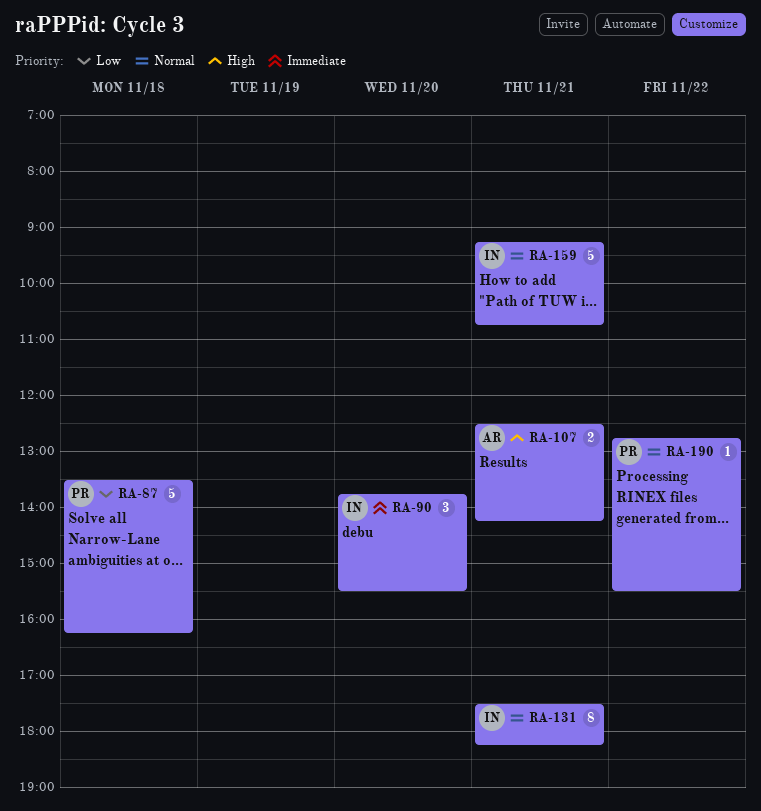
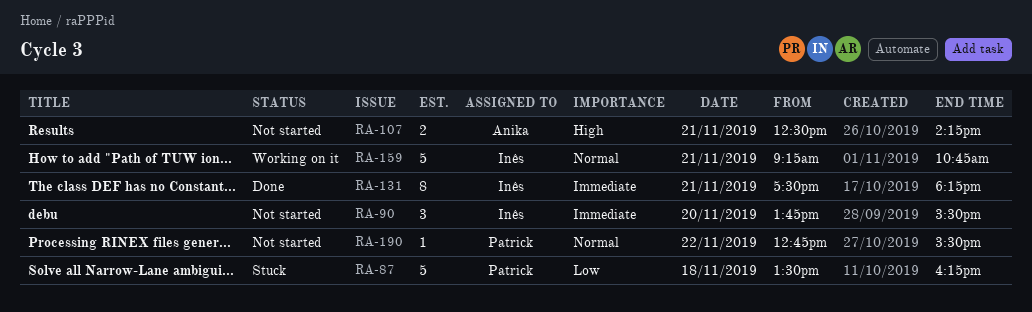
RA-131, priority: Normal -> Immediate

